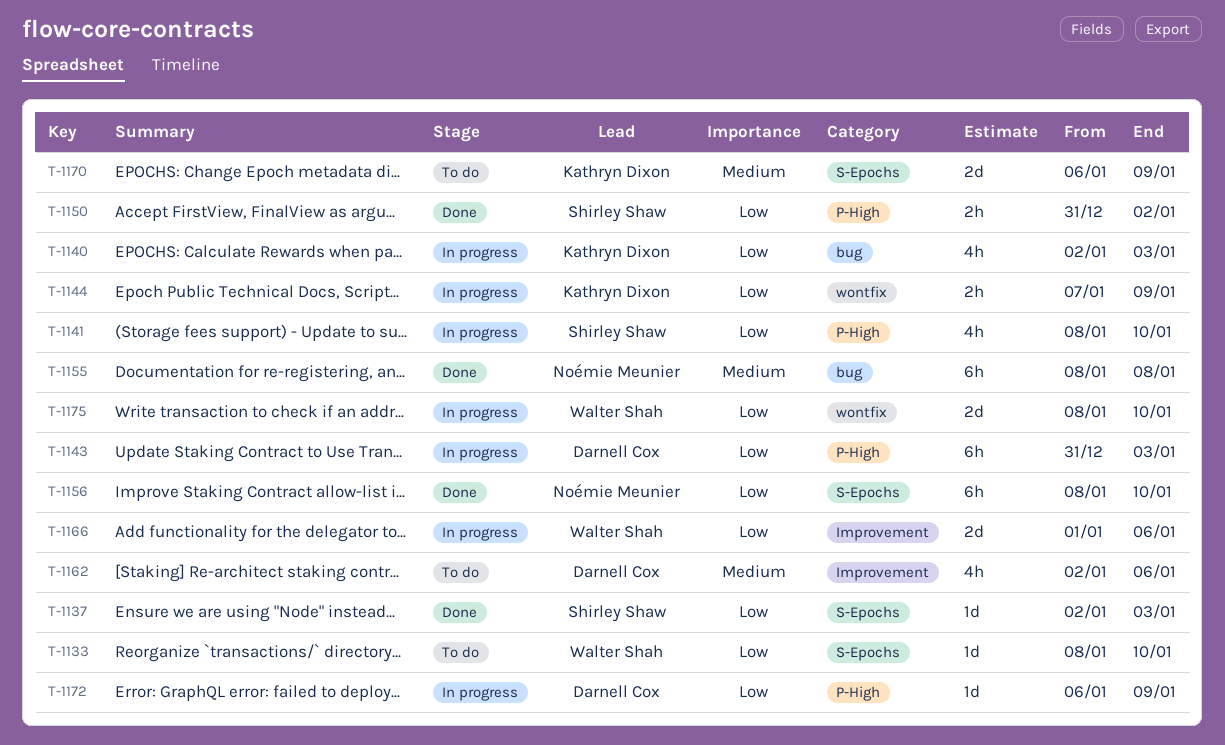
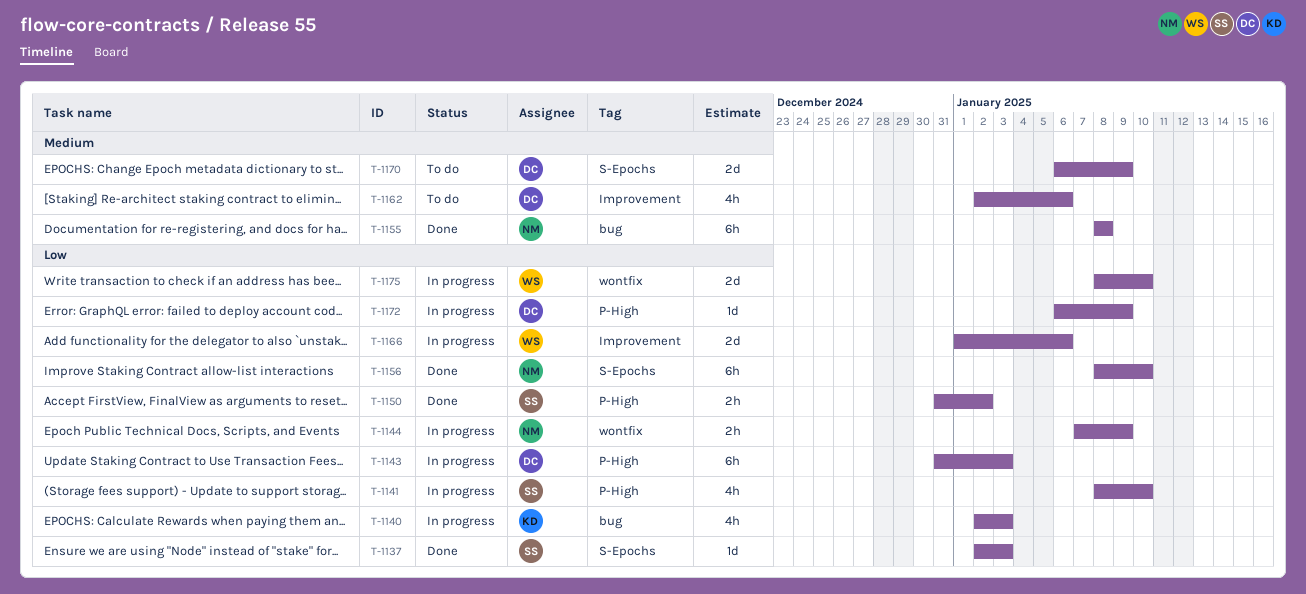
T-1133: present -> none
T-1144, owner: Kathryn Dixon -> Noémie Meunier
T-1170, owner: Kathryn Dixon -> Darnell Cox

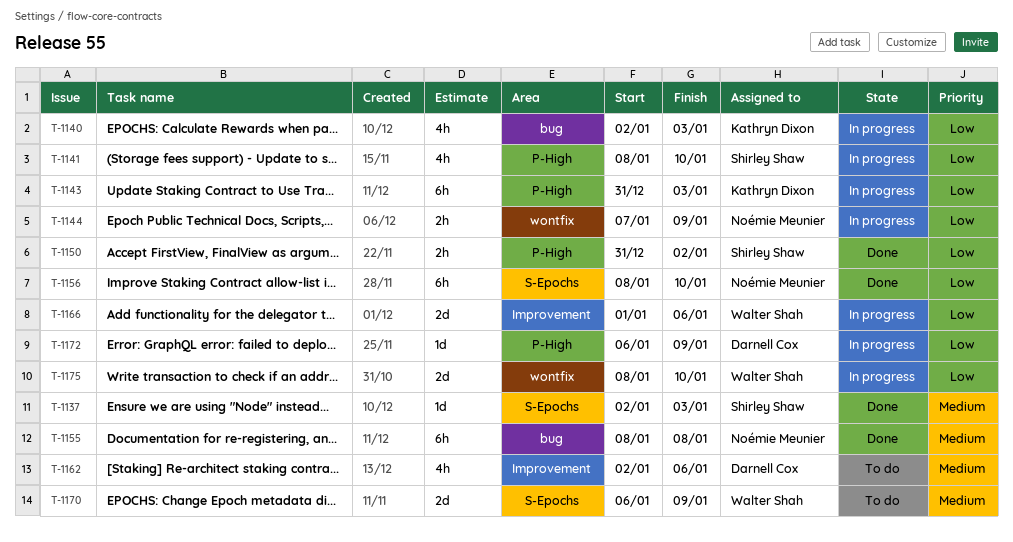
T-1137, priority: Low -> Medium
T-1143, owner: Darnell Cox -> Kathryn Dixon
T-1170, owner: Darnell Cox -> Walter Shah

